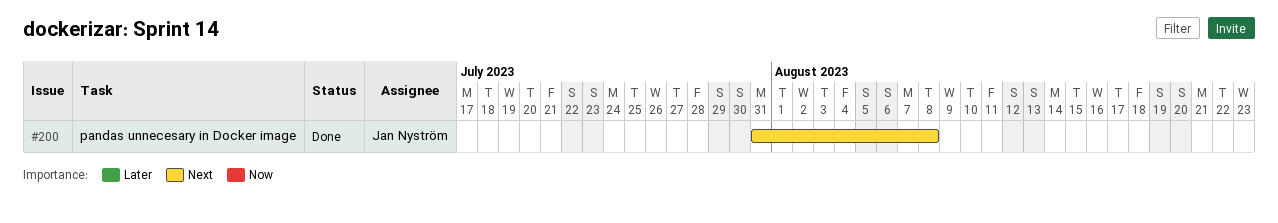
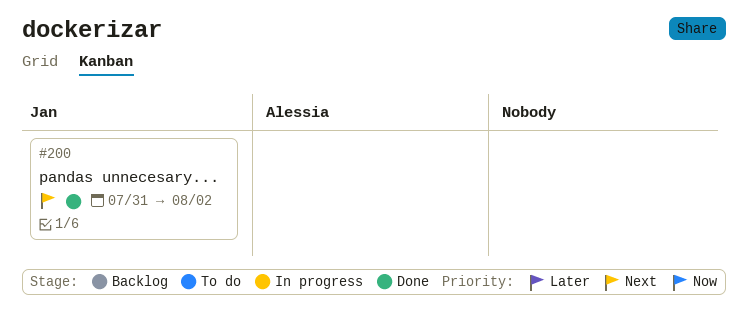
#200, due: Aug 8 -> Aug 2

